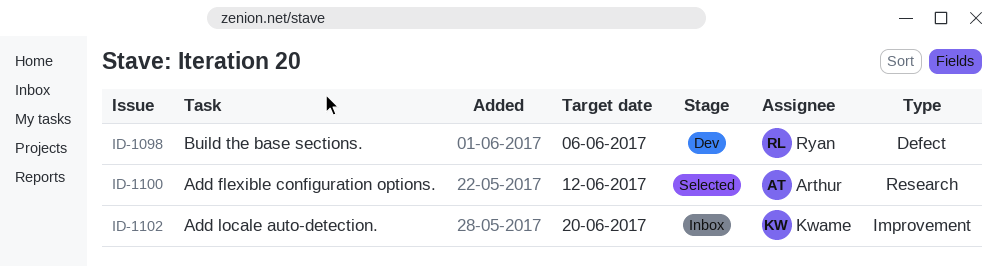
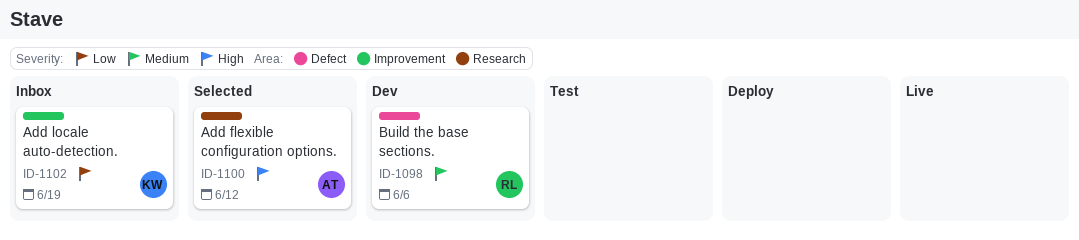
ID-1102, due: Jun 20 -> Jun 19

